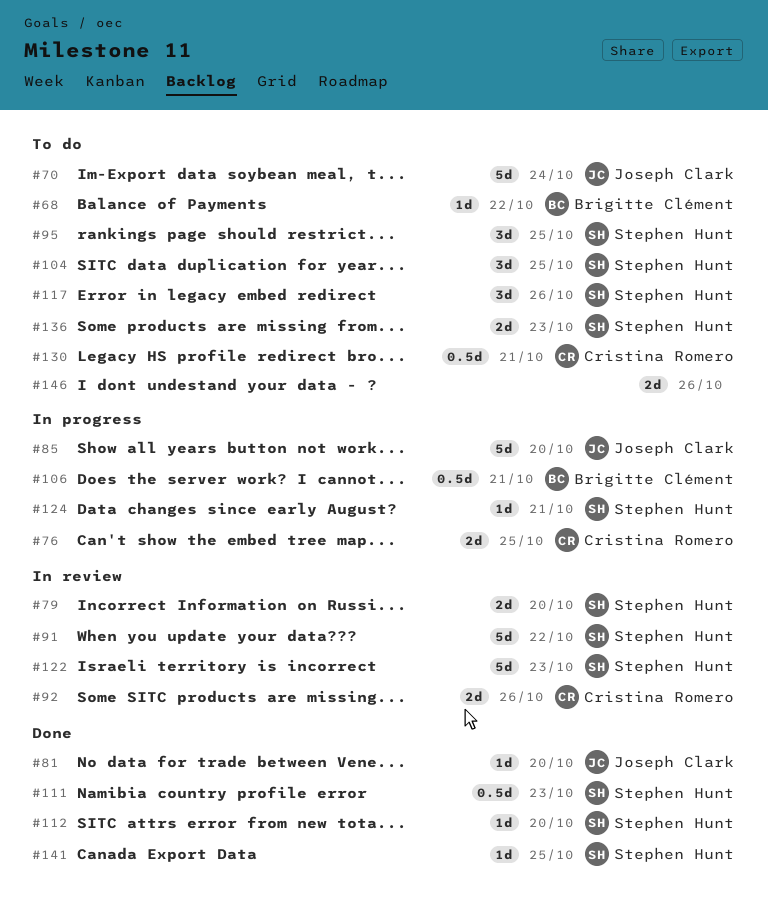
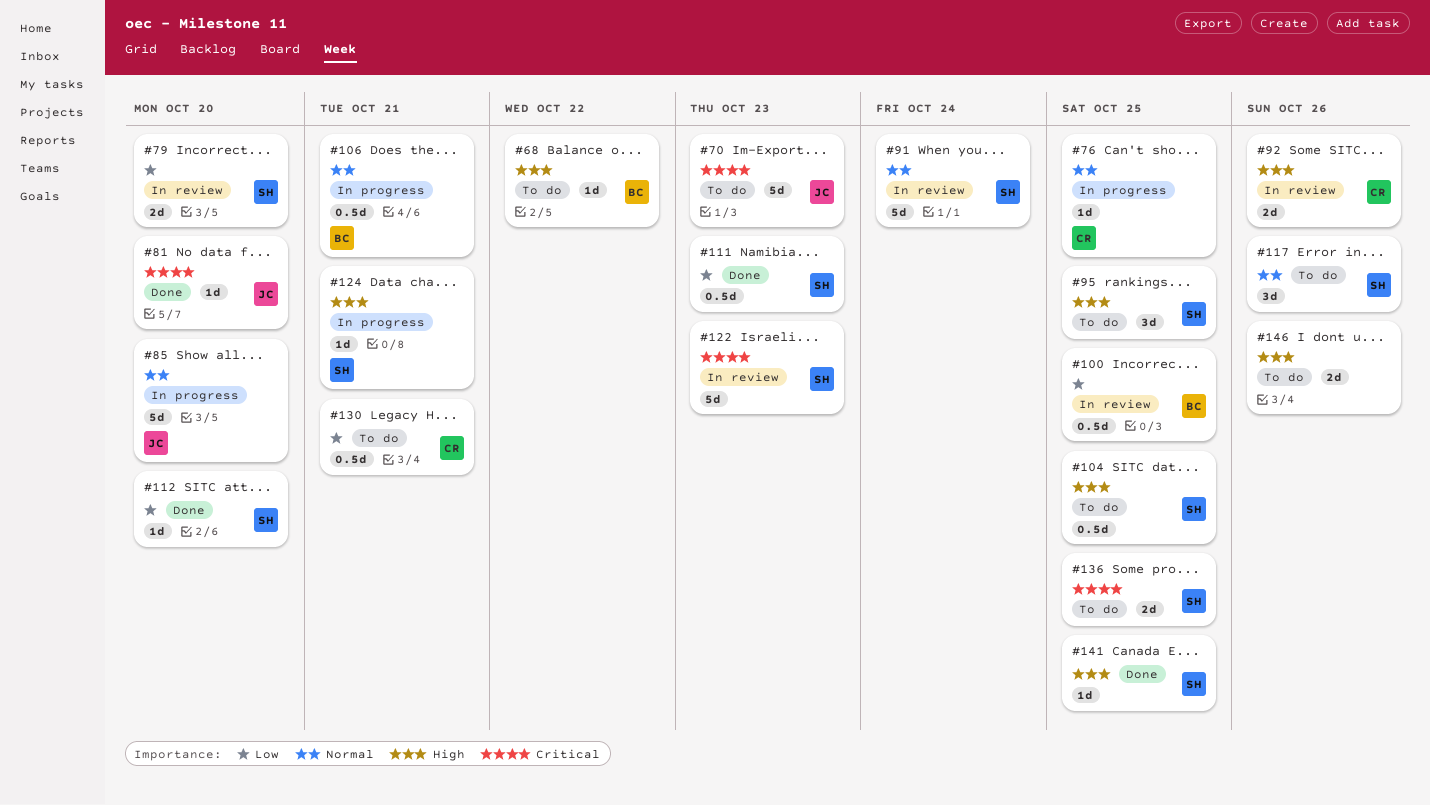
#70, due: Oct 24 -> Oct 23
#76, estimate: 2d -> 1d
#91, due: Oct 22 -> Oct 24
#100: none -> present
#104, estimate: 3d -> 0.5d
#136, due: Oct 23 -> Oct 25

